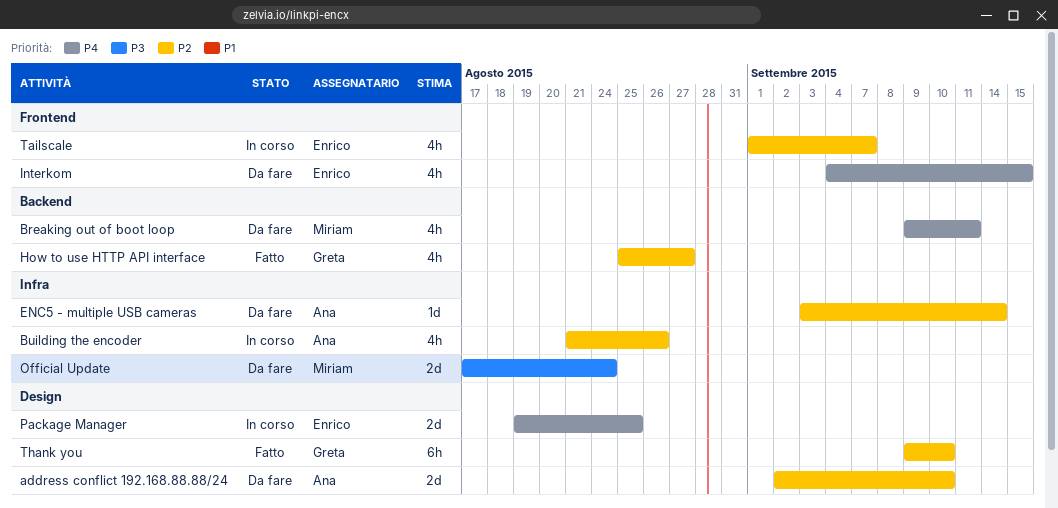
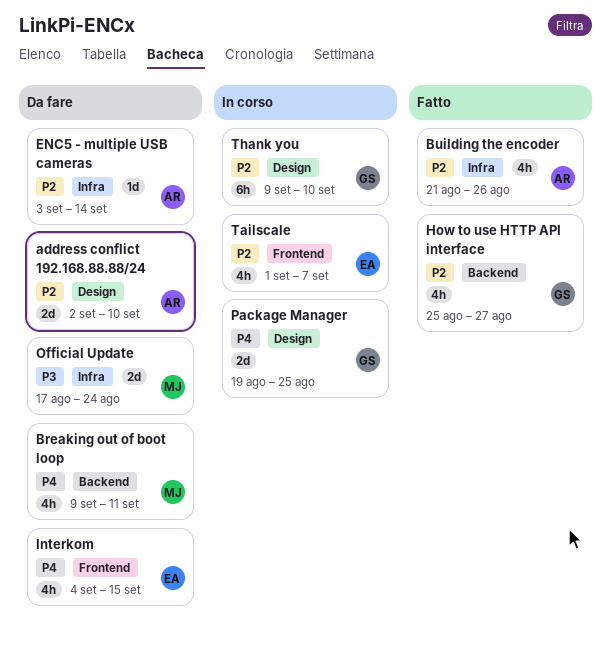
Building the encoder, status: In corso -> Fatto
Package Manager, owner: Enrico -> Greta
Thank you, status: Fatto -> In corso

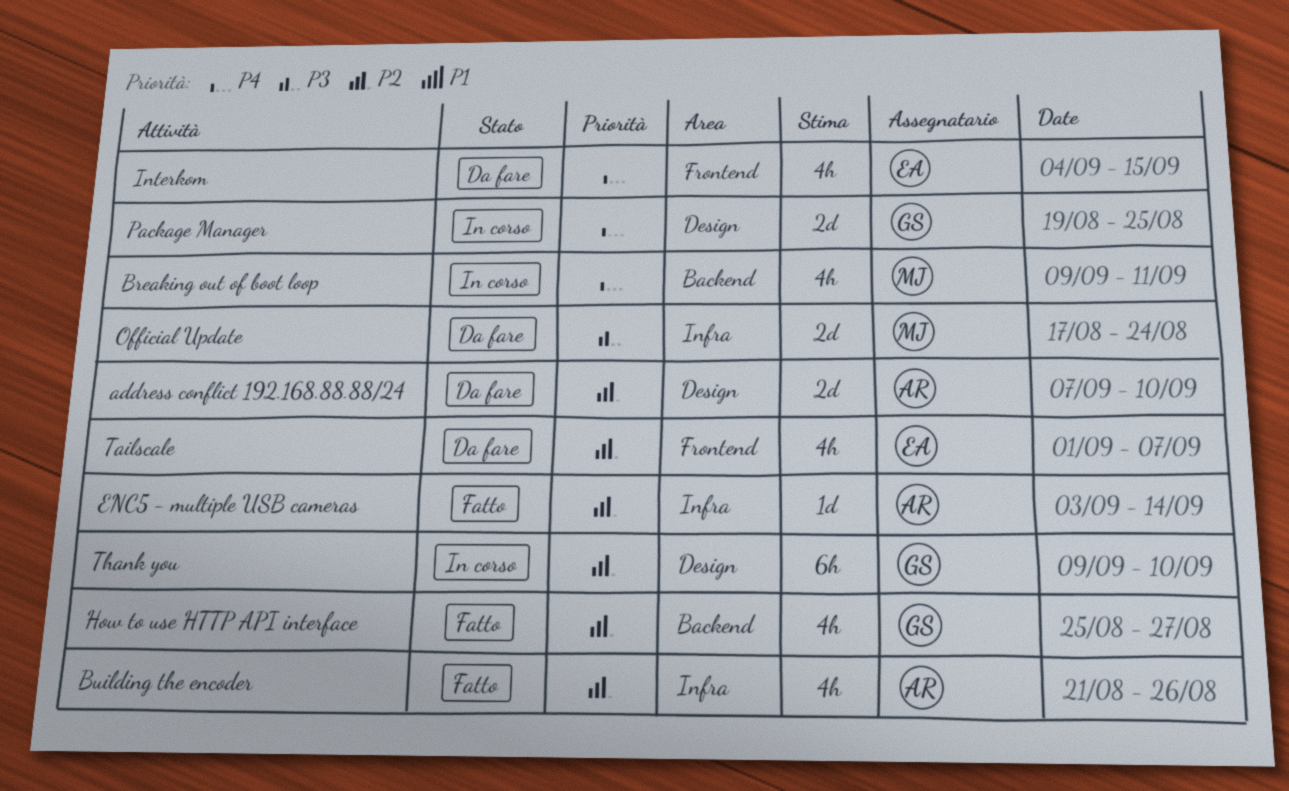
address conflict 192.168.88.88/24, start: Sep 2 -> Sep 7
Breaking out of boot loop, status: Da fare -> In corso
ENC5 - multiple USB cameras, status: Da fare -> Fatto
Tailscale, status: In corso -> Da fare

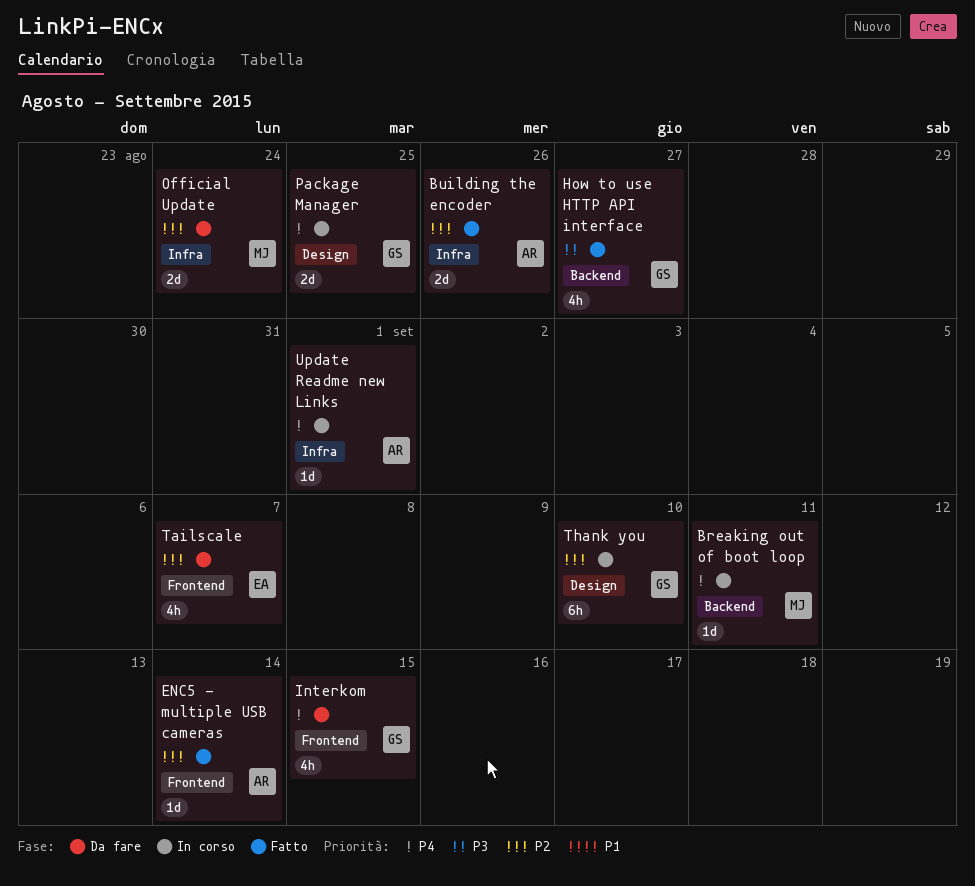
address conflict 192.168.88.88/24: present -> none
Breaking out of boot loop, estimate: 4h -> 1d
Building the encoder, estimate: 4h -> 2d
ENC5 - multiple USB cameras, label: Infra -> Frontend
How to use HTTP API interface, priority: P2 -> P3
Interkom, owner: EA -> GS
Official Update, priority: P3 -> P2
Update Readme new Links: none -> present

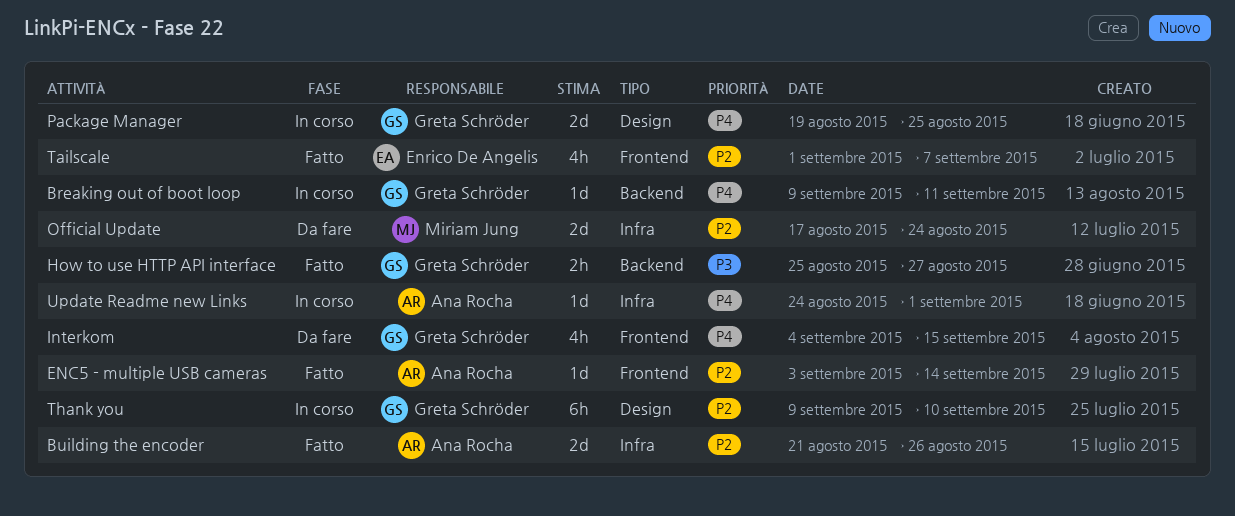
Breaking out of boot loop, owner: Miriam Jung -> Greta Schröder
How to use HTTP API interface, estimate: 4h -> 2h
Tailscale, status: Da fare -> Fatto

